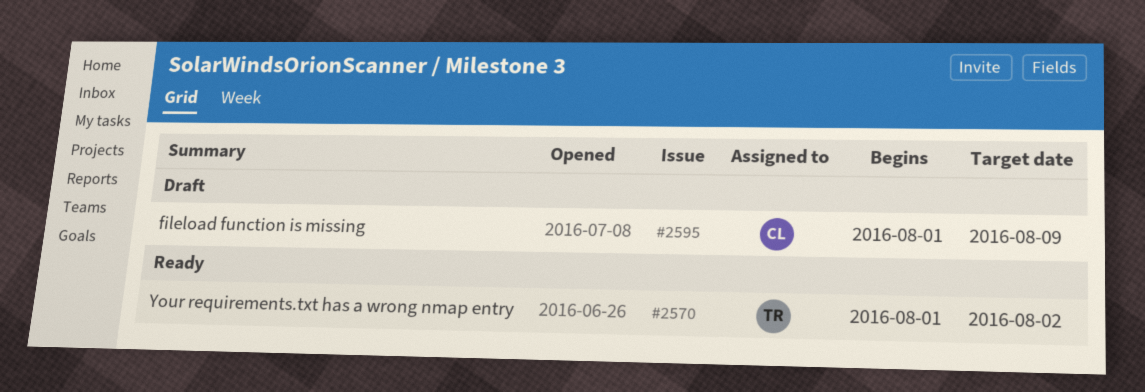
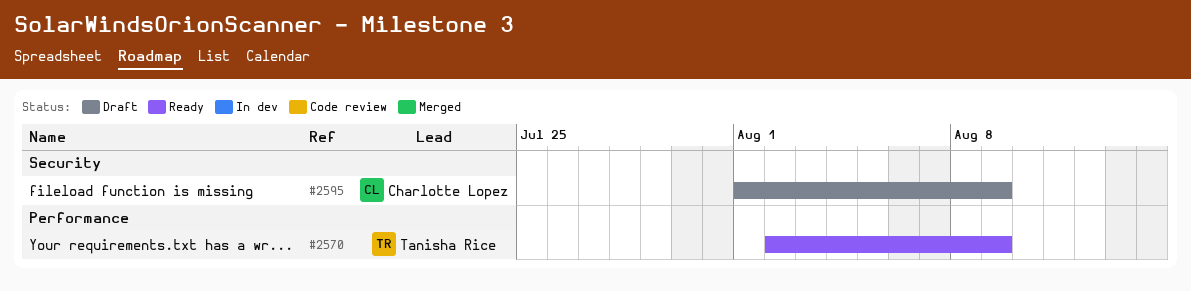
#2570, start: Aug 1 -> Aug 2
#2570, due: Aug 2 -> Aug 9

